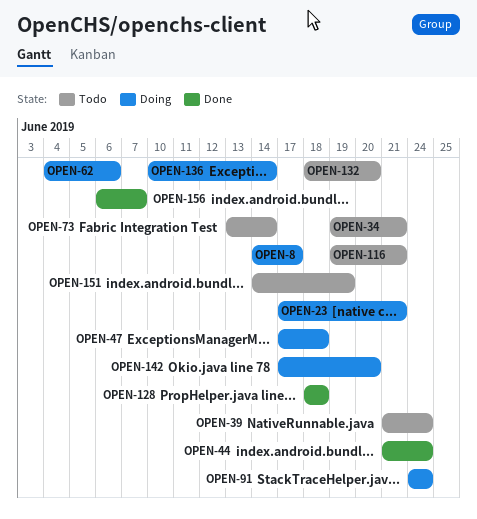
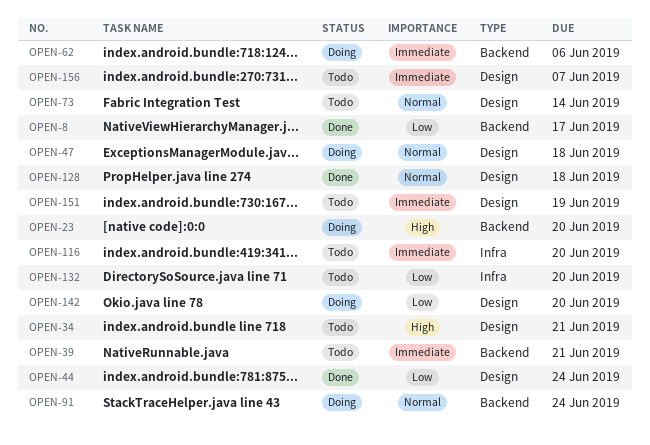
OPEN-8, status: Doing -> Done
OPEN-23, due: Jun 21 -> Jun 20
OPEN-39, due: Jun 24 -> Jun 21
OPEN-116, due: Jun 21 -> Jun 20
OPEN-136: present -> none
OPEN-156, status: Done -> Todo

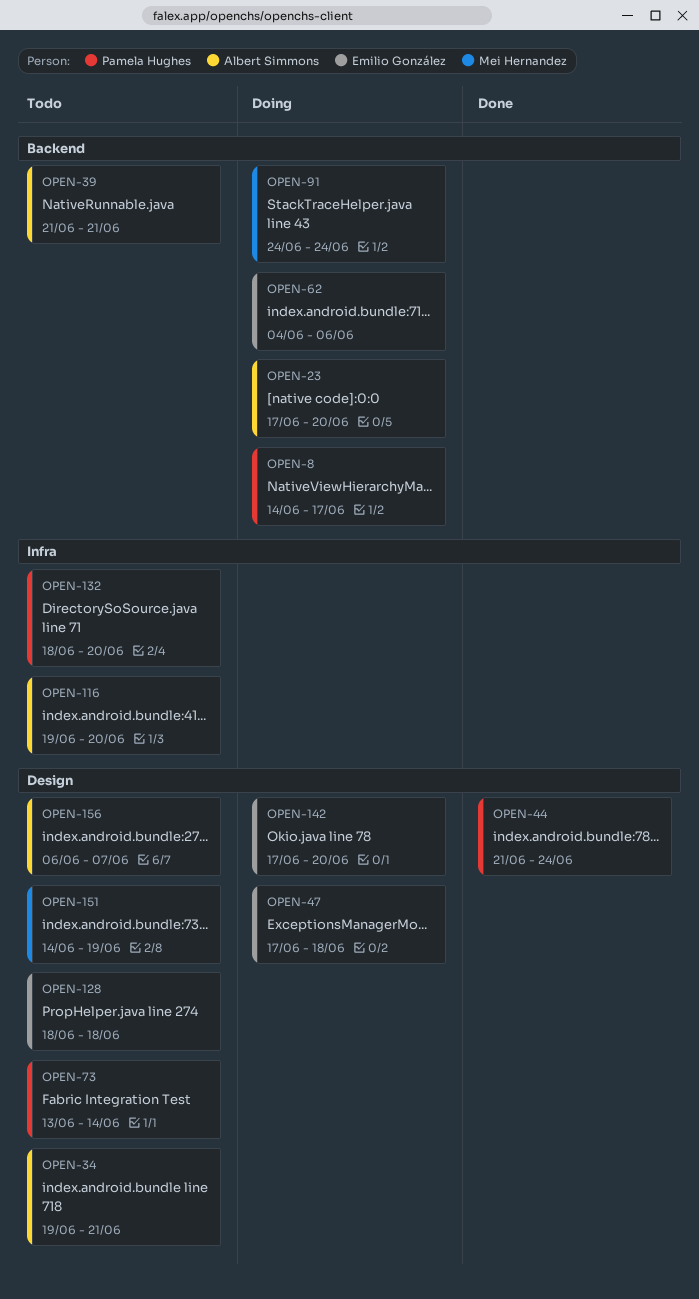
OPEN-8, status: Done -> Doing
OPEN-128, status: Done -> Todo

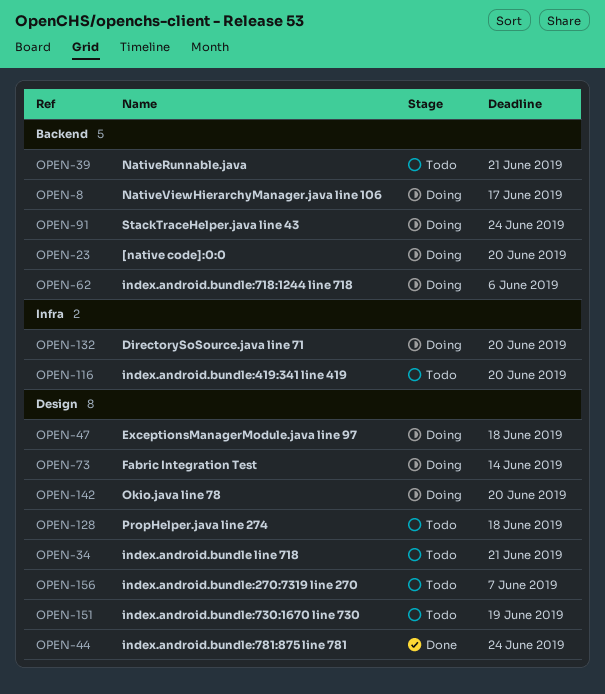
OPEN-73, status: Todo -> Doing
OPEN-132, status: Todo -> Doing

